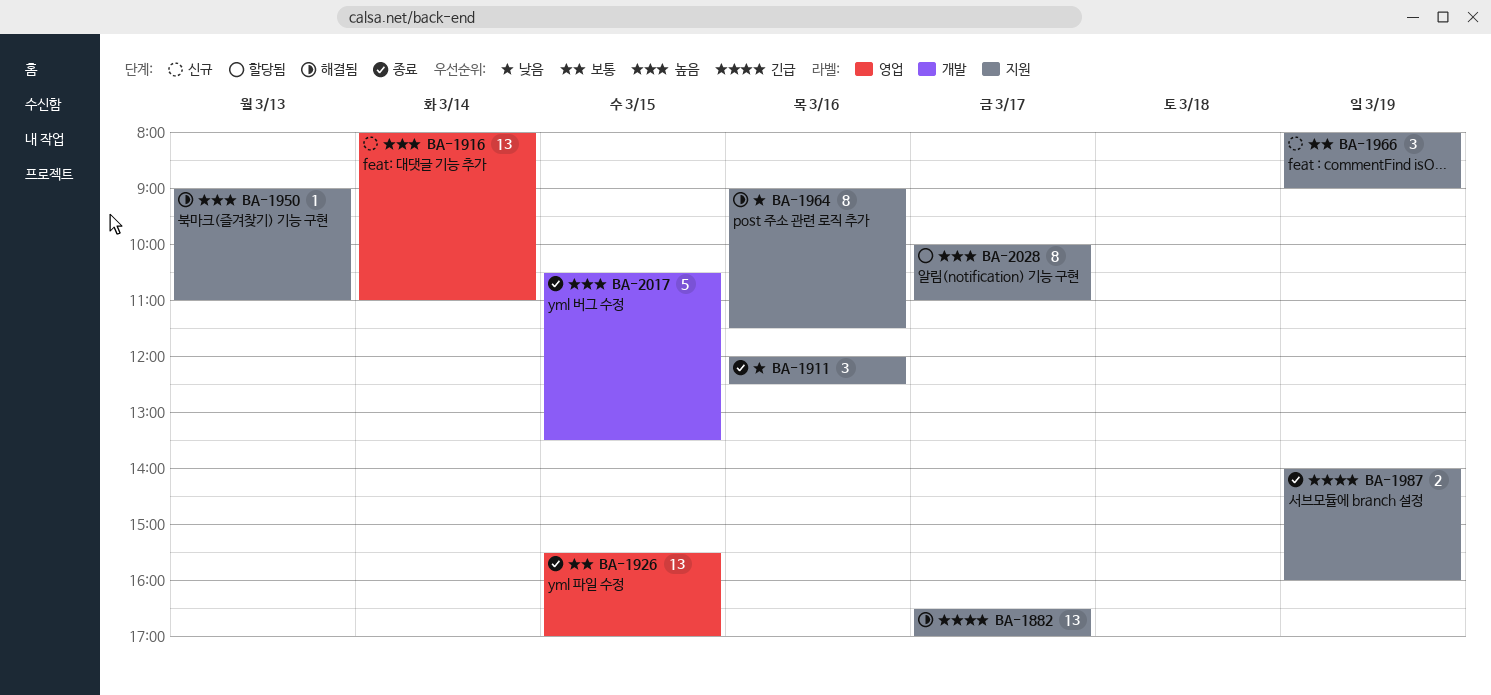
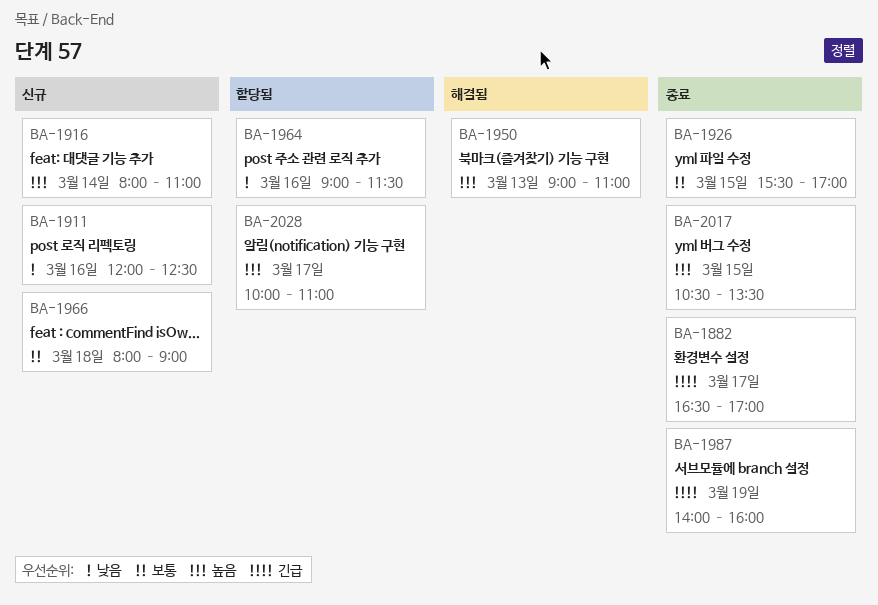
BA-1882, status: 해결됨 -> 종료
BA-1911, status: 종료 -> 신규
BA-1964, status: 해결됨 -> 할당됨
BA-1966, day: Mar 19 -> Mar 18

